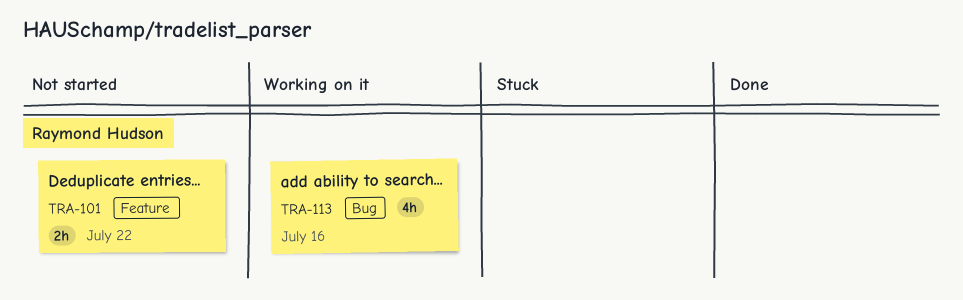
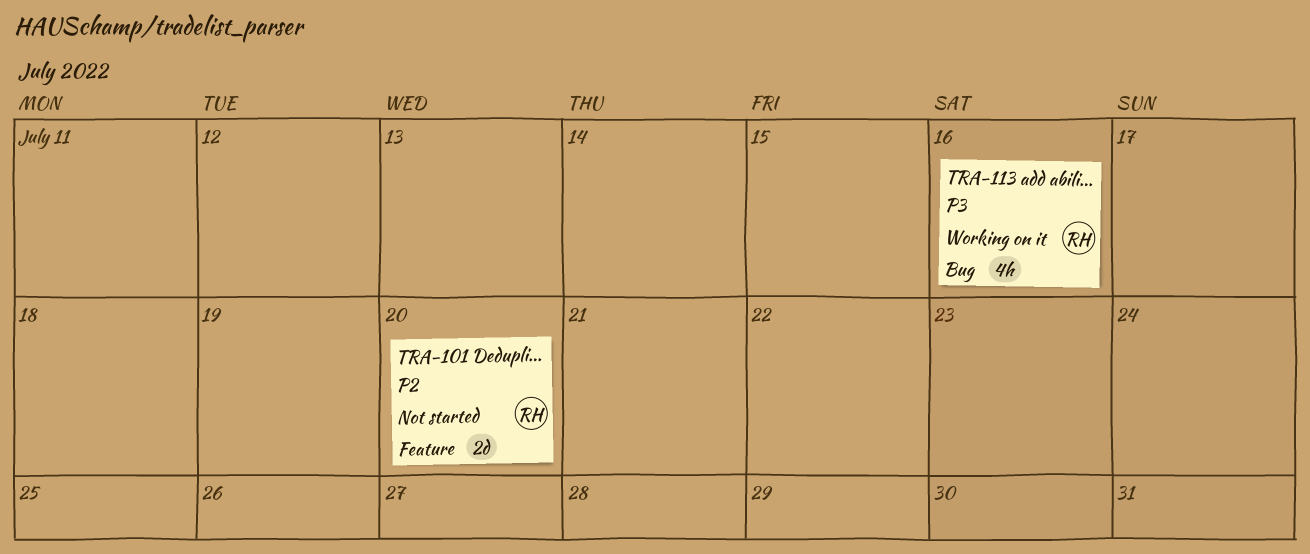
TRA-101, estimate: 2h -> 2d
TRA-101, due: Jul 22 -> Jul 20

